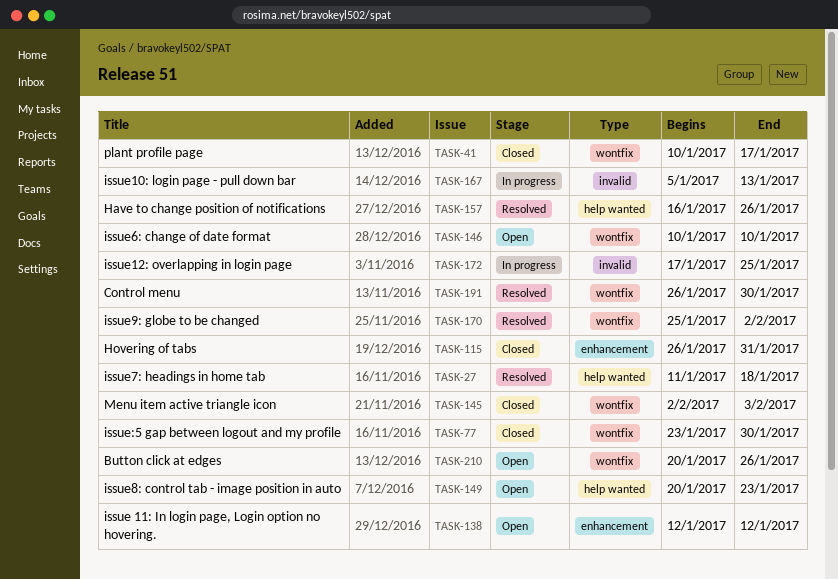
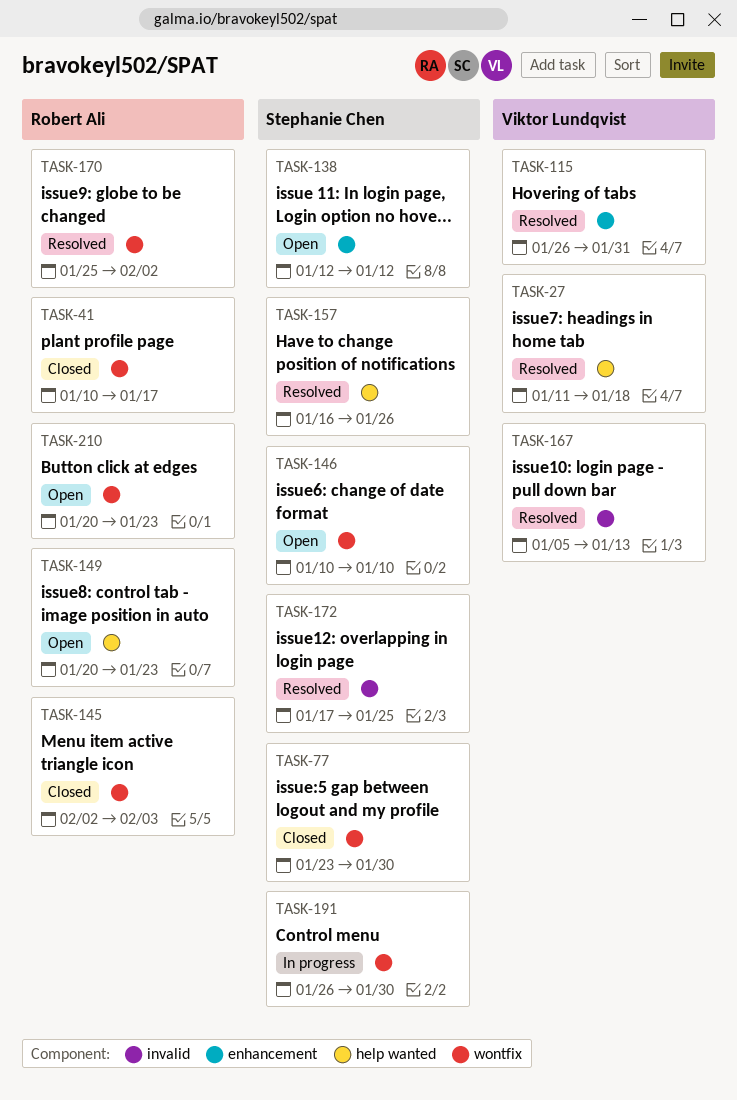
TASK-115, status: Closed -> Resolved
TASK-167, status: In progress -> Resolved
TASK-172, status: In progress -> Resolved
TASK-191, status: Resolved -> In progress
TASK-210, due: Jan 26 -> Jan 23

